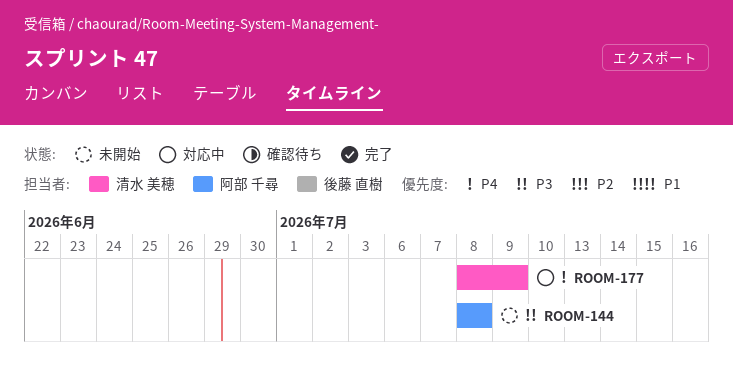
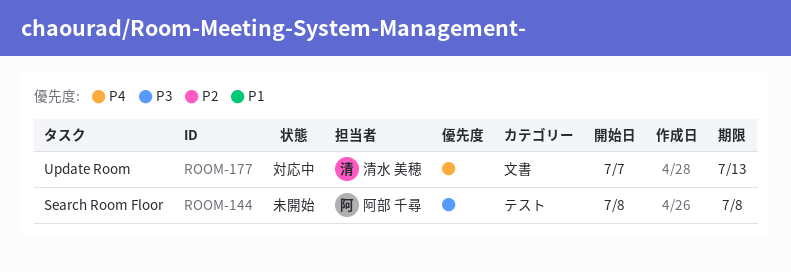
ROOM-177, start: Jul 8 -> Jul 7
ROOM-177, due: Jul 9 -> Jul 13

